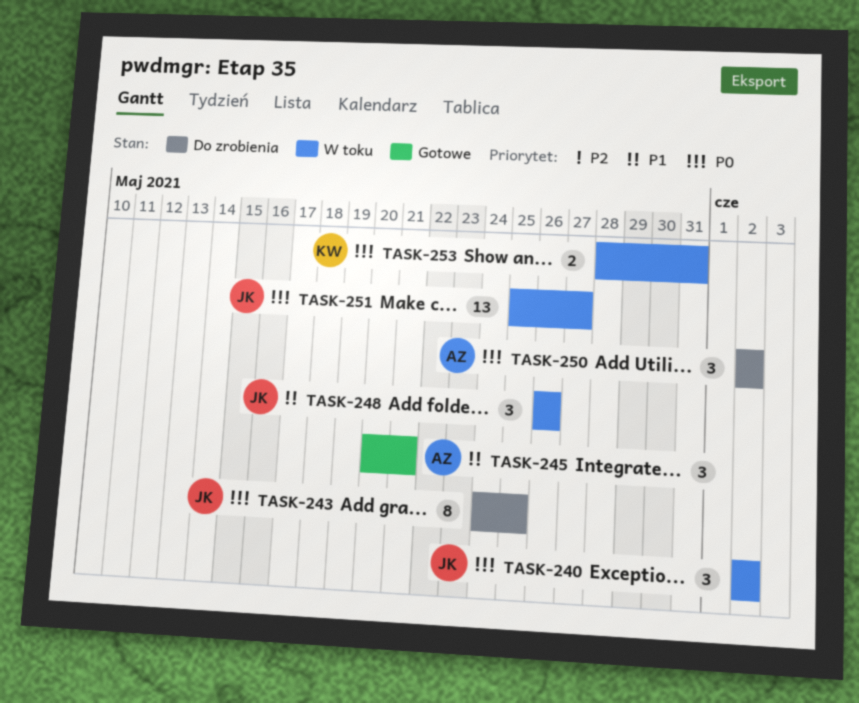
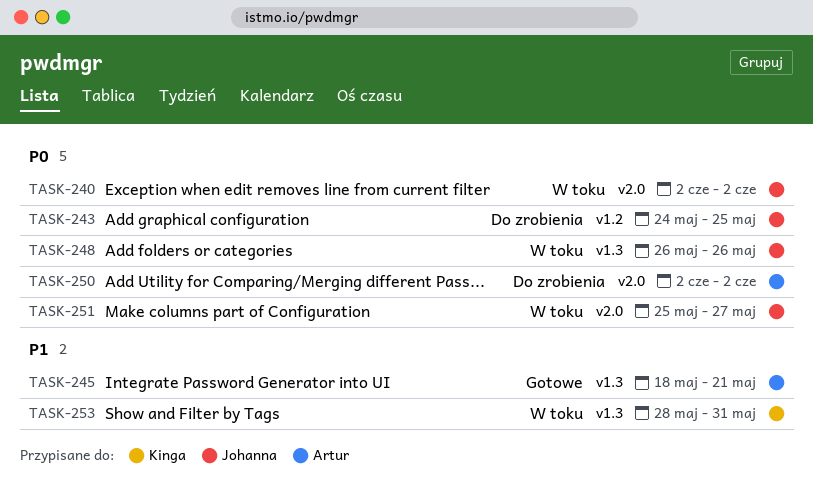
TASK-245, start: May 20 -> May 18
TASK-248, priority: P1 -> P0
TASK-253, priority: P0 -> P1

